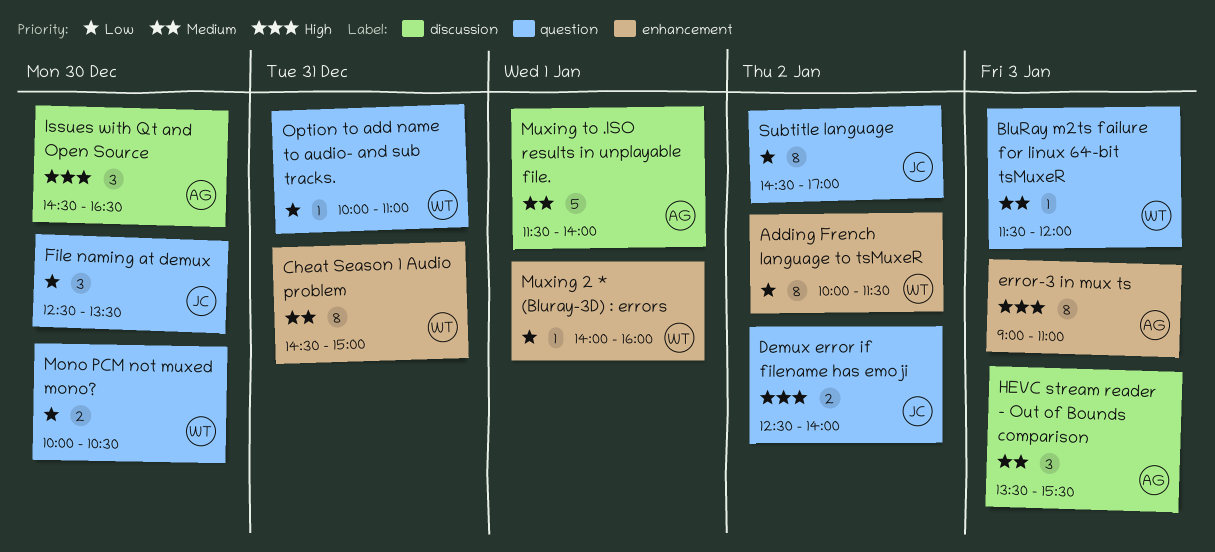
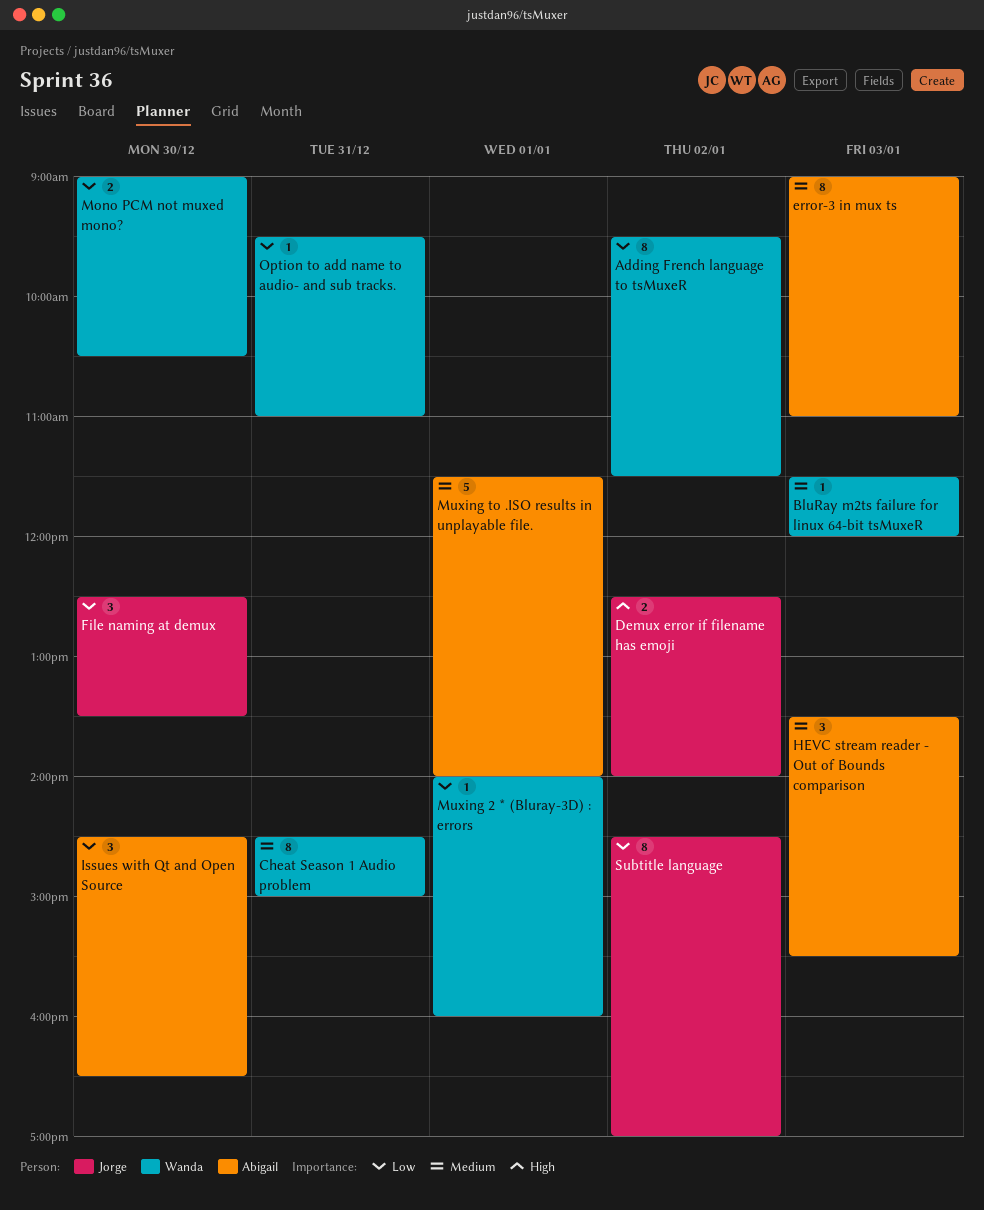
Adding French language to tsMuxeR, begins: 10:00 -> 09:30
error-3 in mux ts, priority: High -> Medium
Issues with Qt and Open Source, priority: High -> Low
Mono PCM not muxed mono?, begins: 10:00 -> 09:00
Option to add name to audio- and sub tracks., begins: 10:00 -> 09:30

